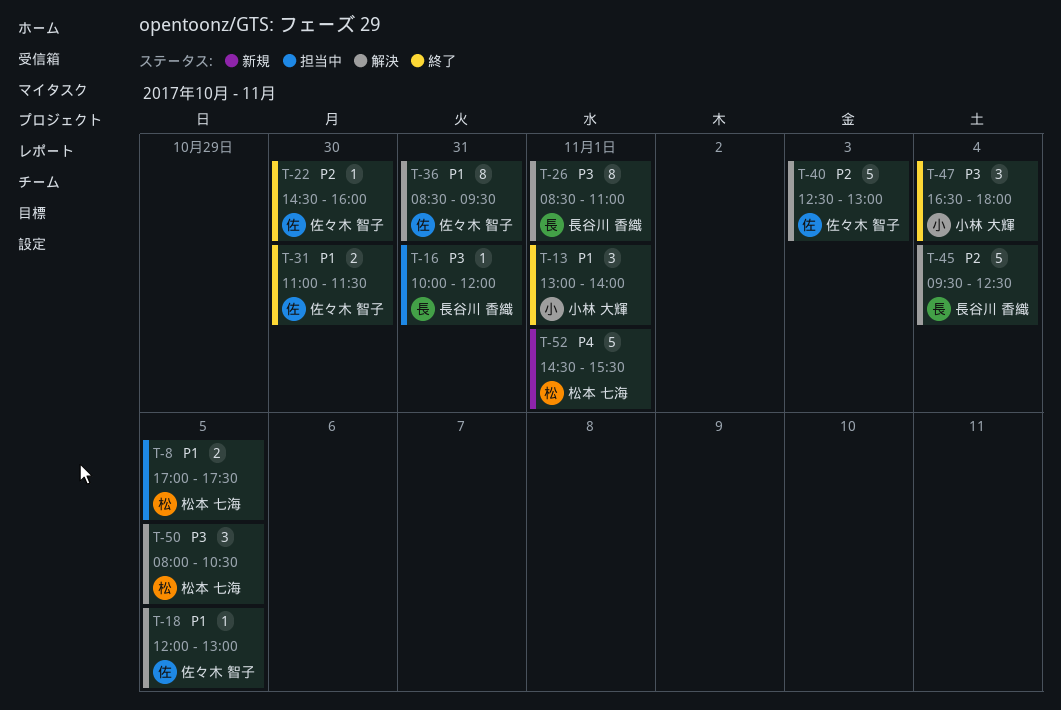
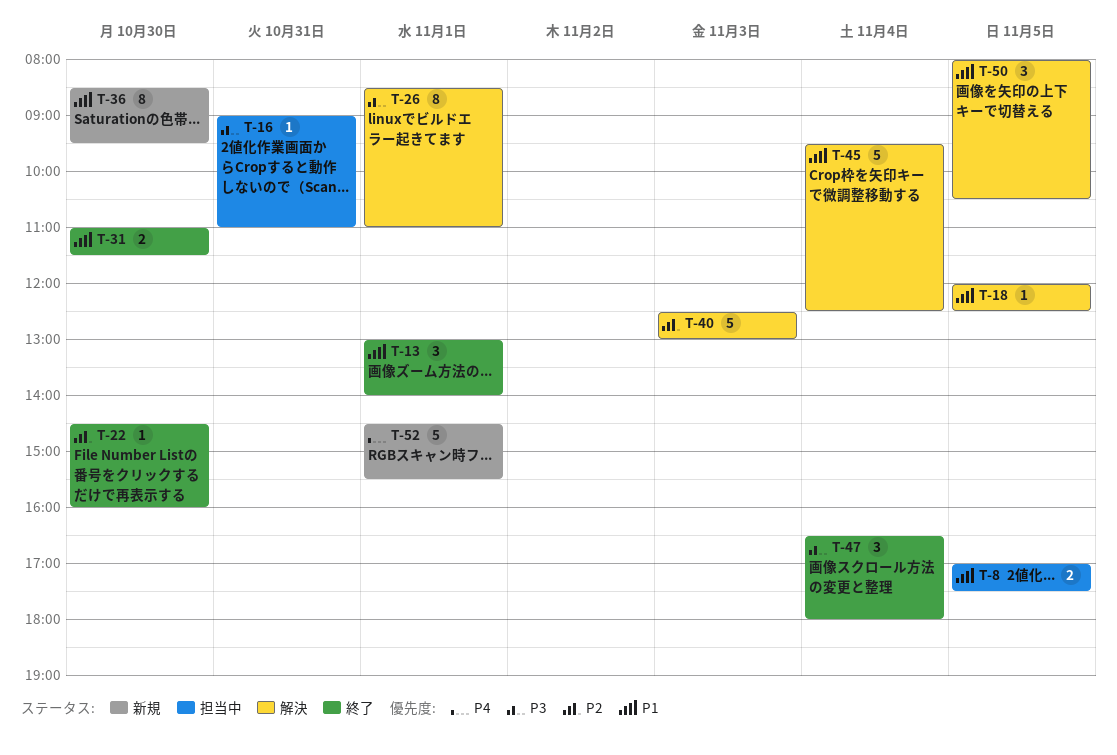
T-16, begins: 10:00 -> 09:00
T-16, ends: 12:00 -> 11:00
T-18, ends: 13:00 -> 12:30
T-36, status: 解決 -> 新規
T-36, day: Oct 31 -> Oct 30
T-45, priority: P2 -> P1
T-50, priority: P3 -> P1

